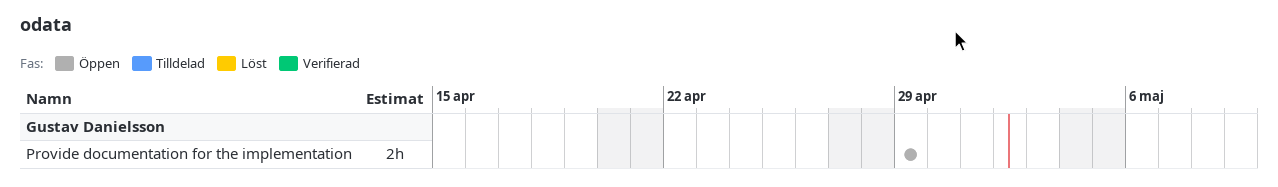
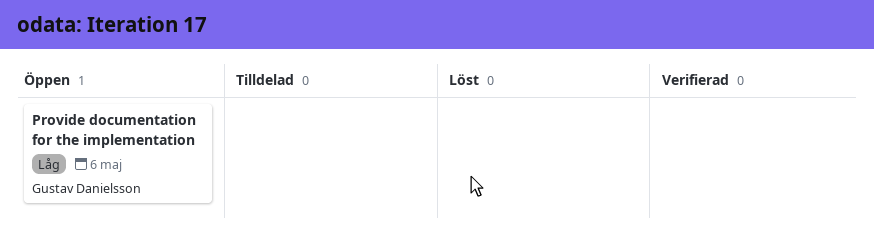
Provide documentation for the implementation, due: Apr 29 -> May 6

